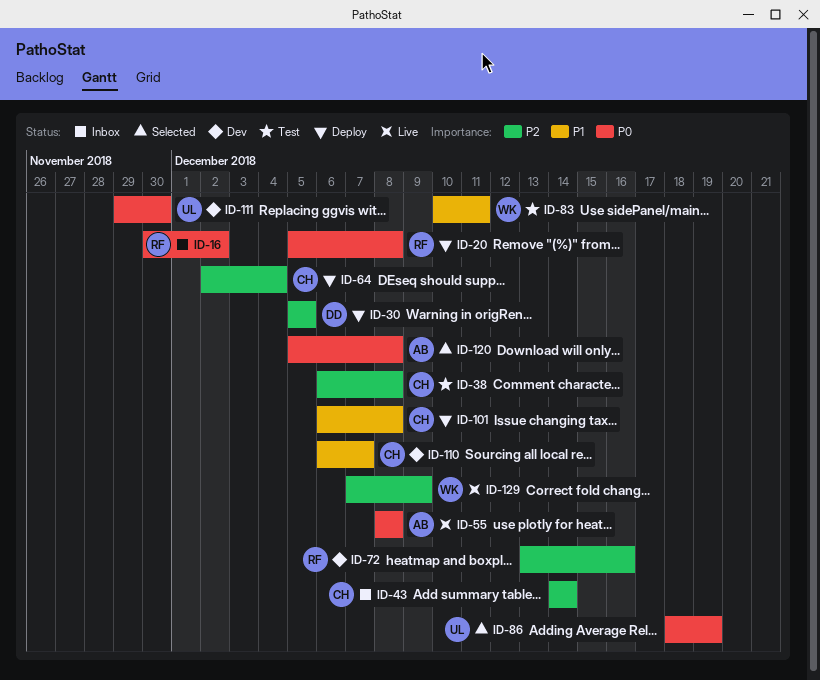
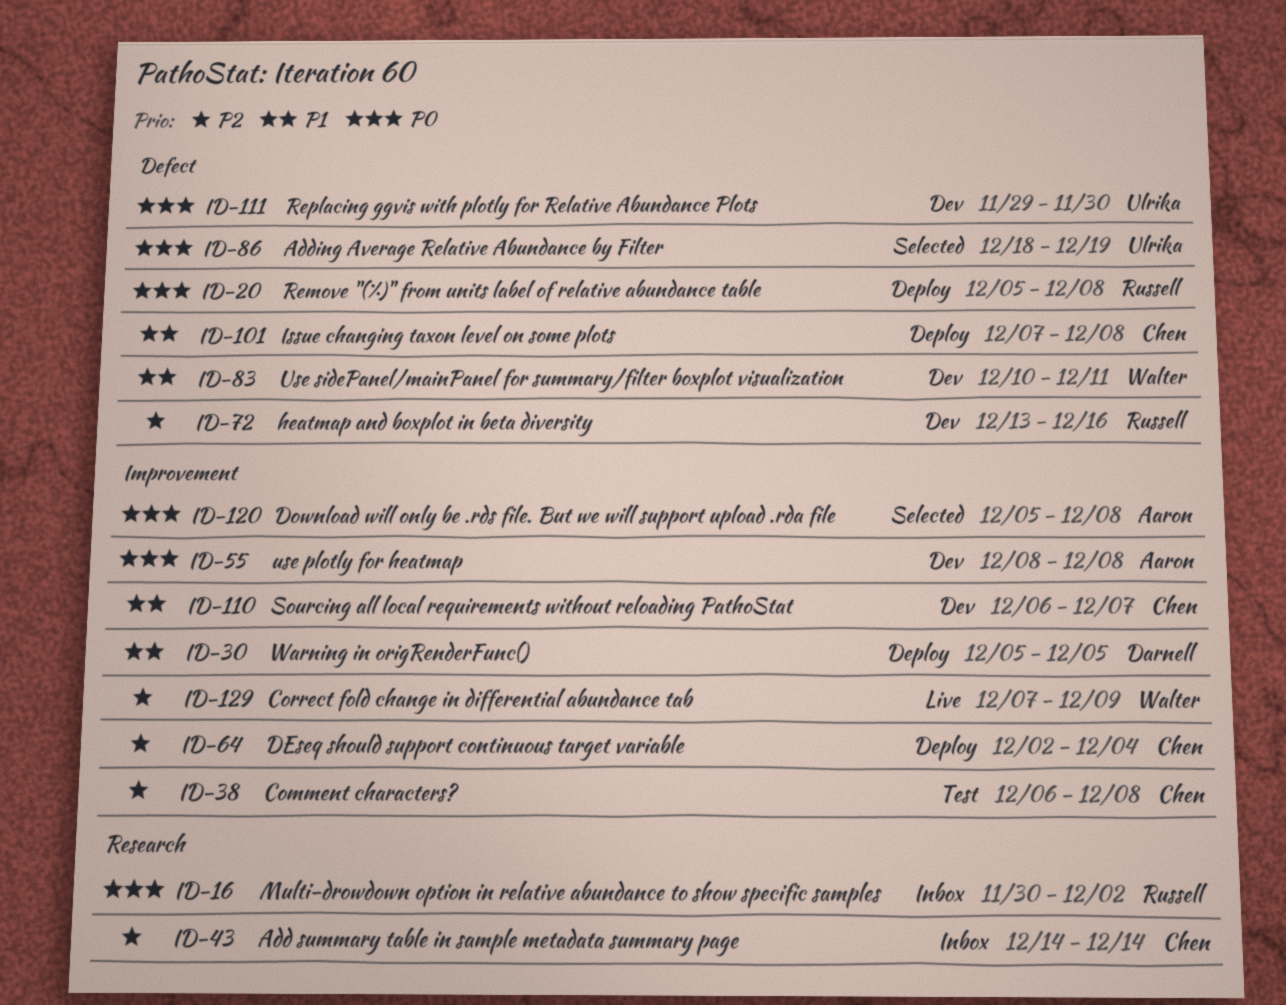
ID-30, priority: P2 -> P1
ID-55, status: Live -> Dev
ID-83, status: Test -> Dev
ID-101, start: Dec 6 -> Dec 7

